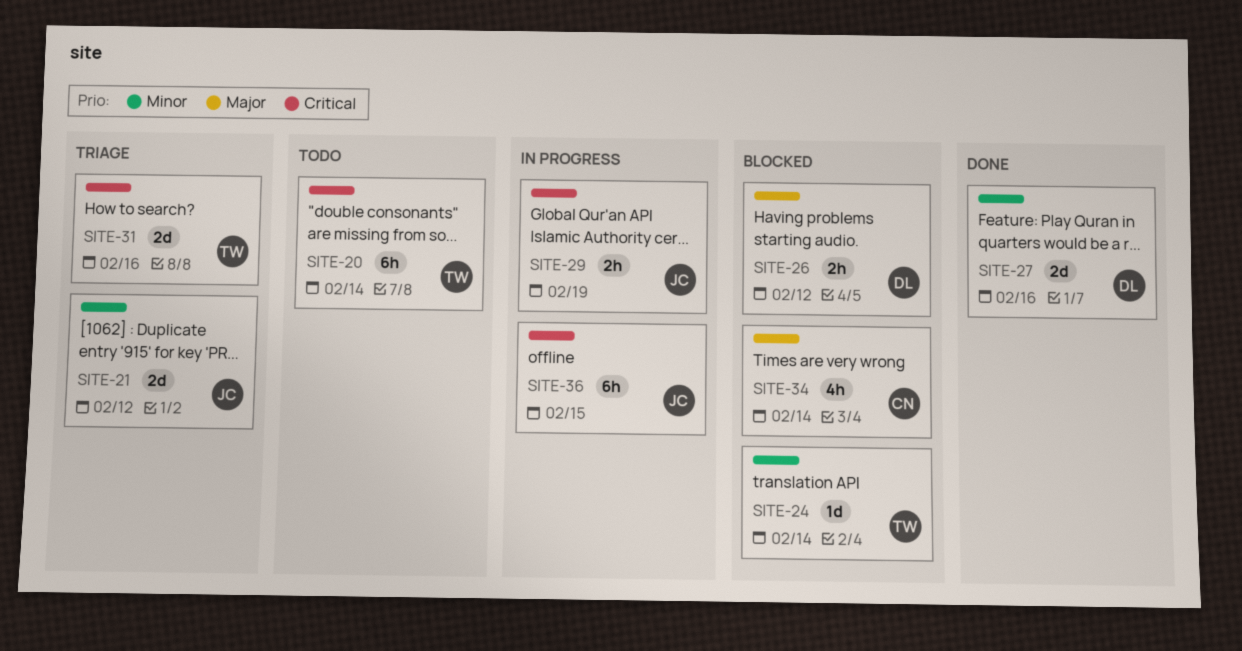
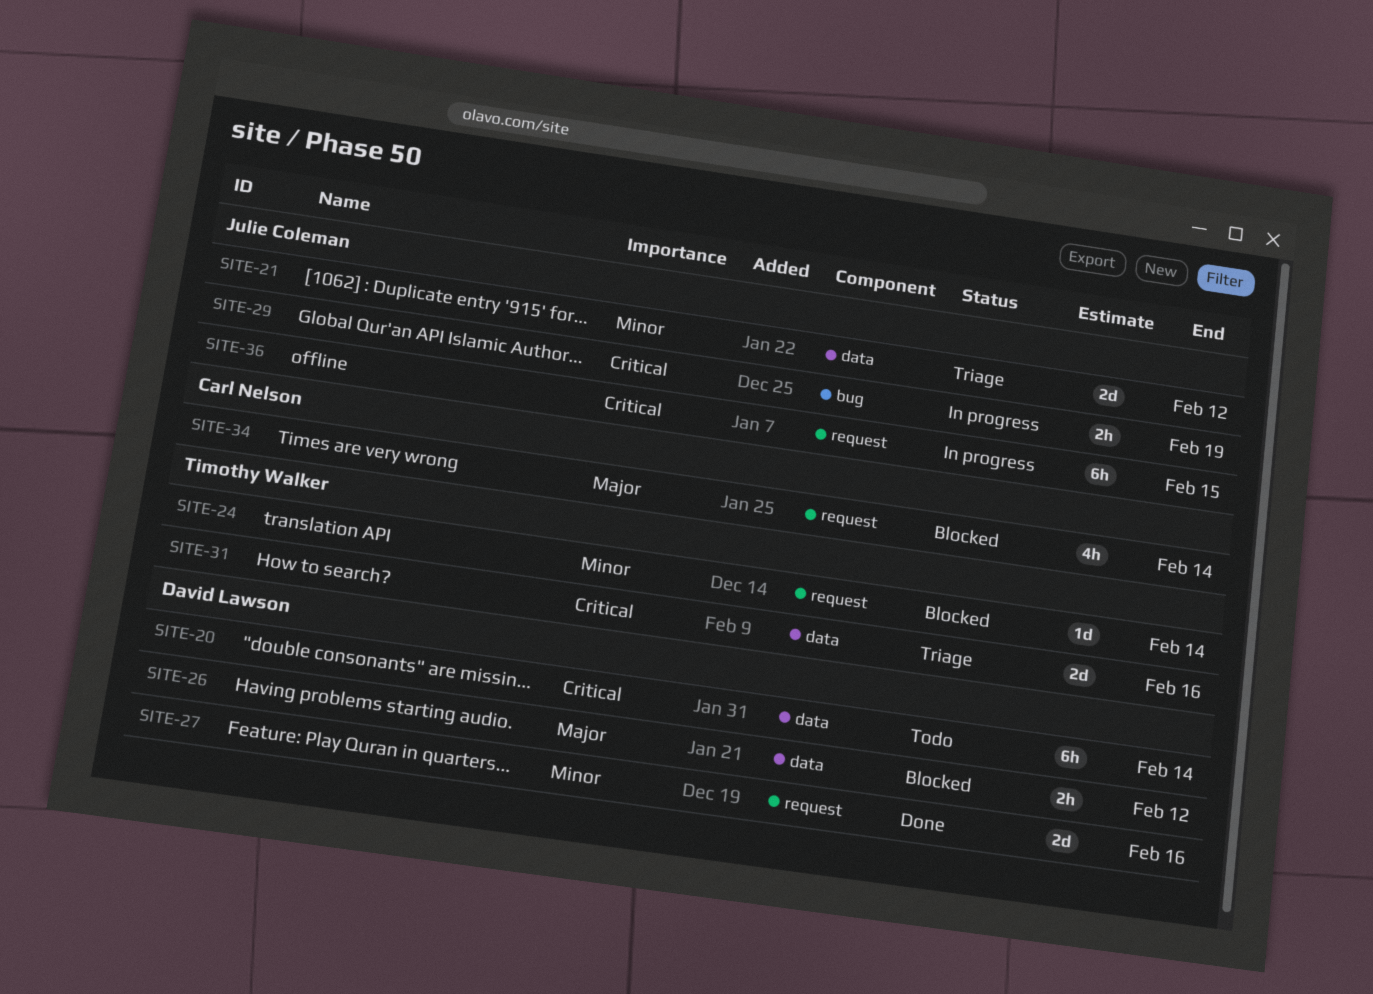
SITE-20, owner: Timothy Walker -> David Lawson

